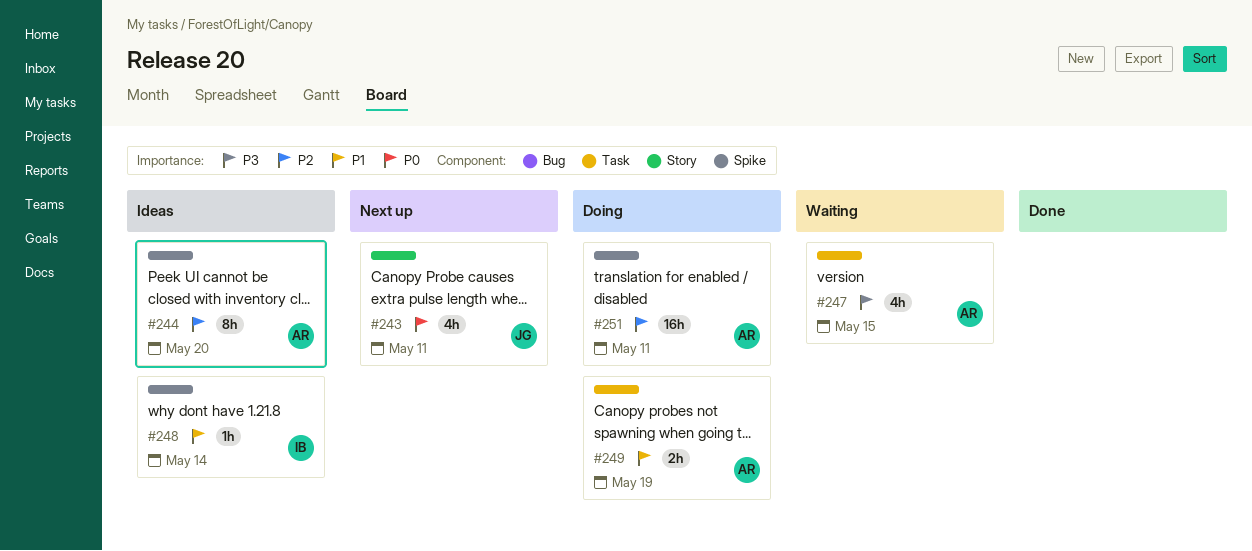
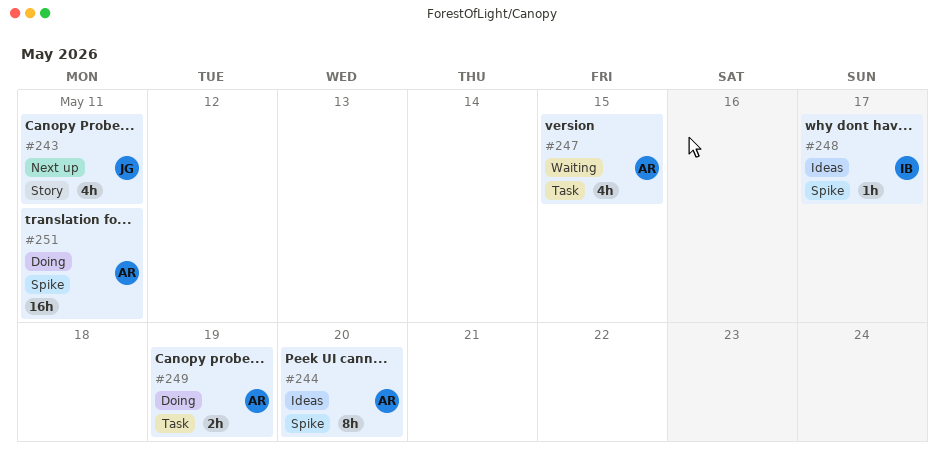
#248, due: May 14 -> May 17

